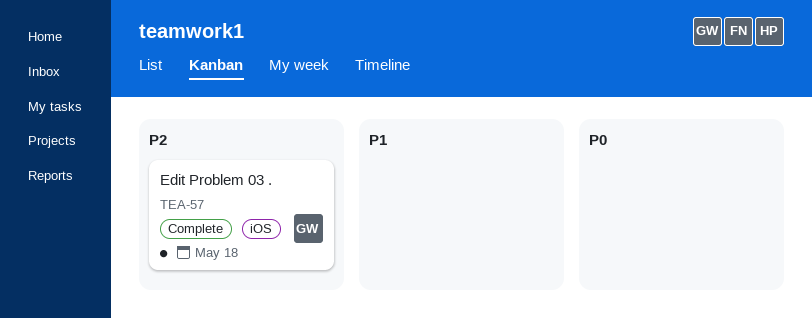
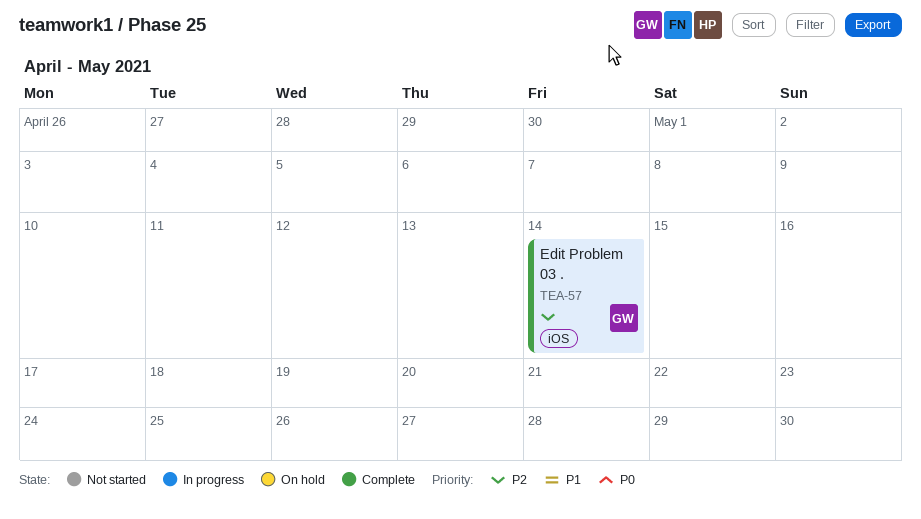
TEA-57, due: May 18 -> May 14

